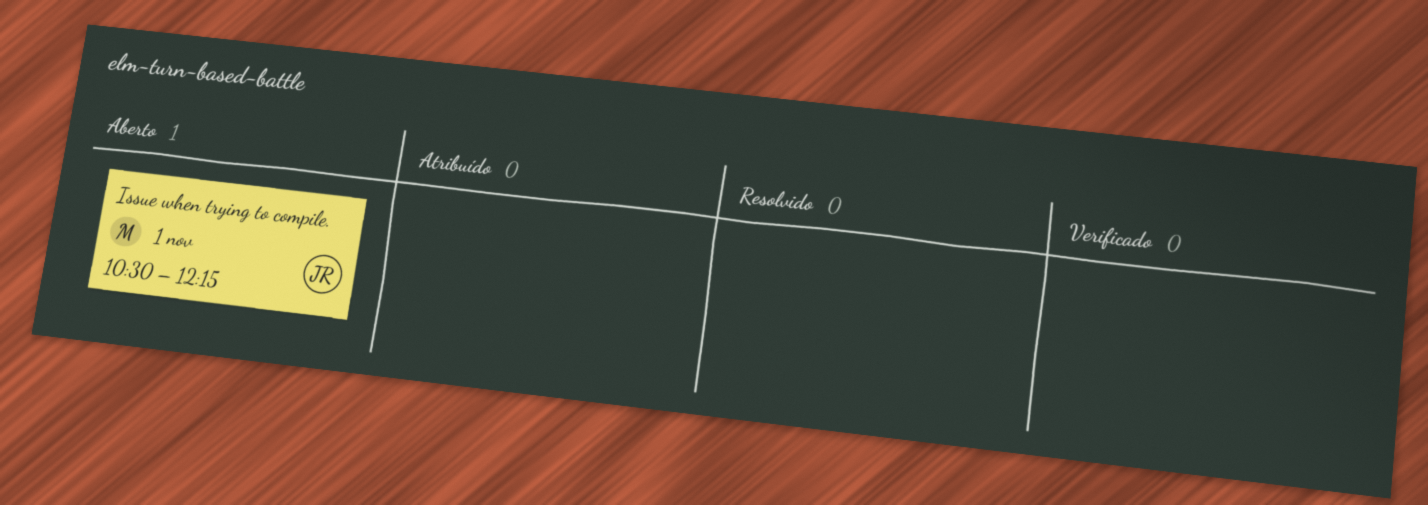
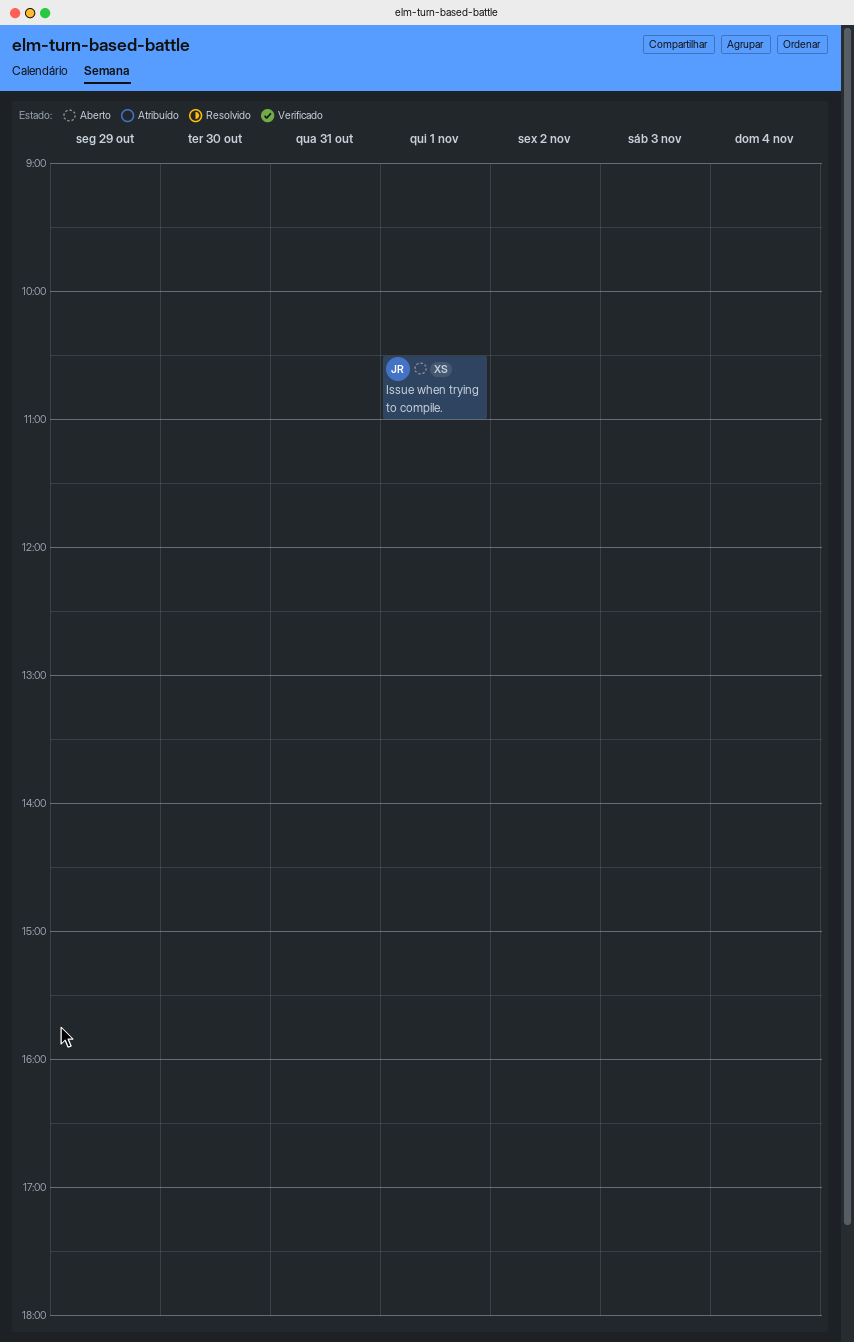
Issue when trying to compile., estimate: M -> XS
Issue when trying to compile., ends: 12:15 -> 11:00

